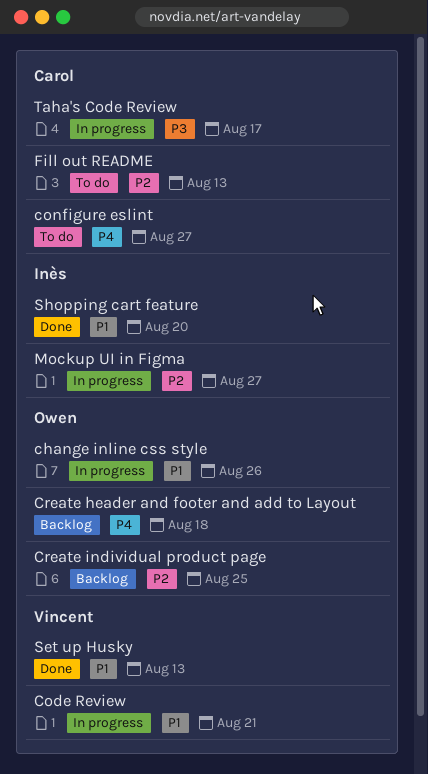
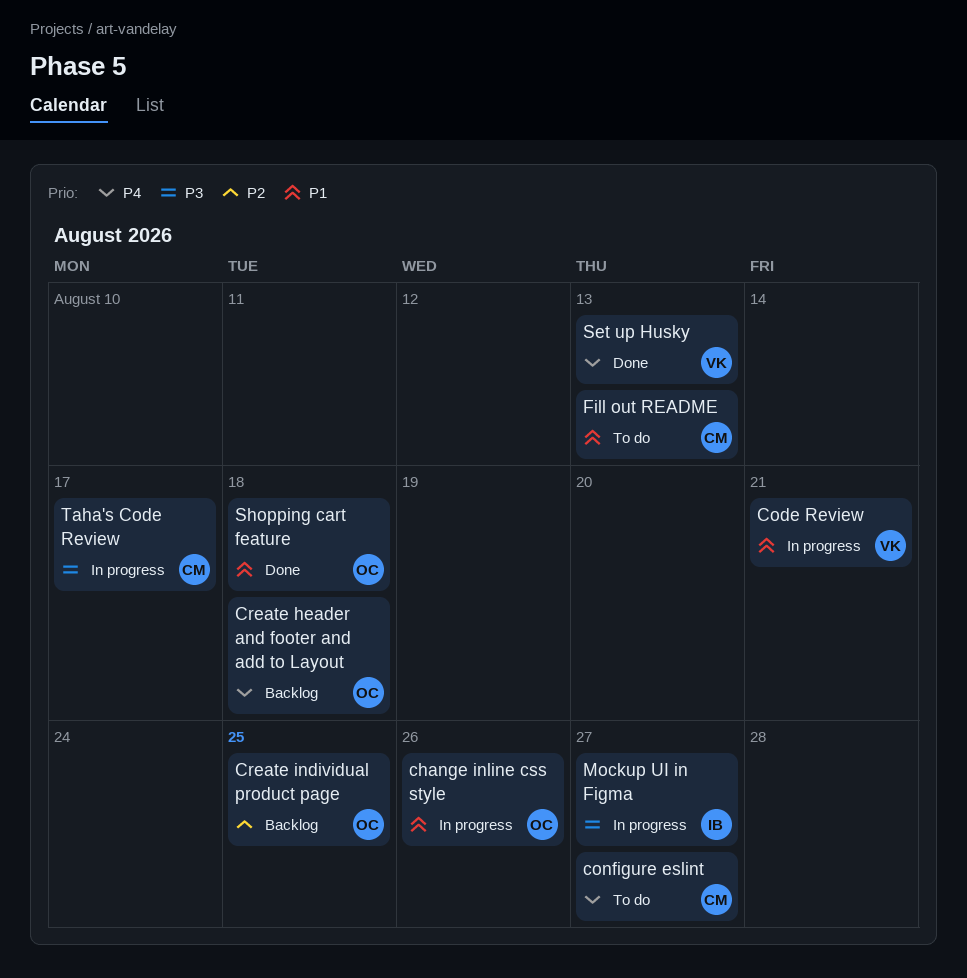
Fill out README, priority: P2 -> P1
Mockup UI in Figma, priority: P2 -> P3
Set up Husky, priority: P1 -> P4
Shopping cart feature, owner: Inès -> Owen
Shopping cart feature, due: Aug 20 -> Aug 18

